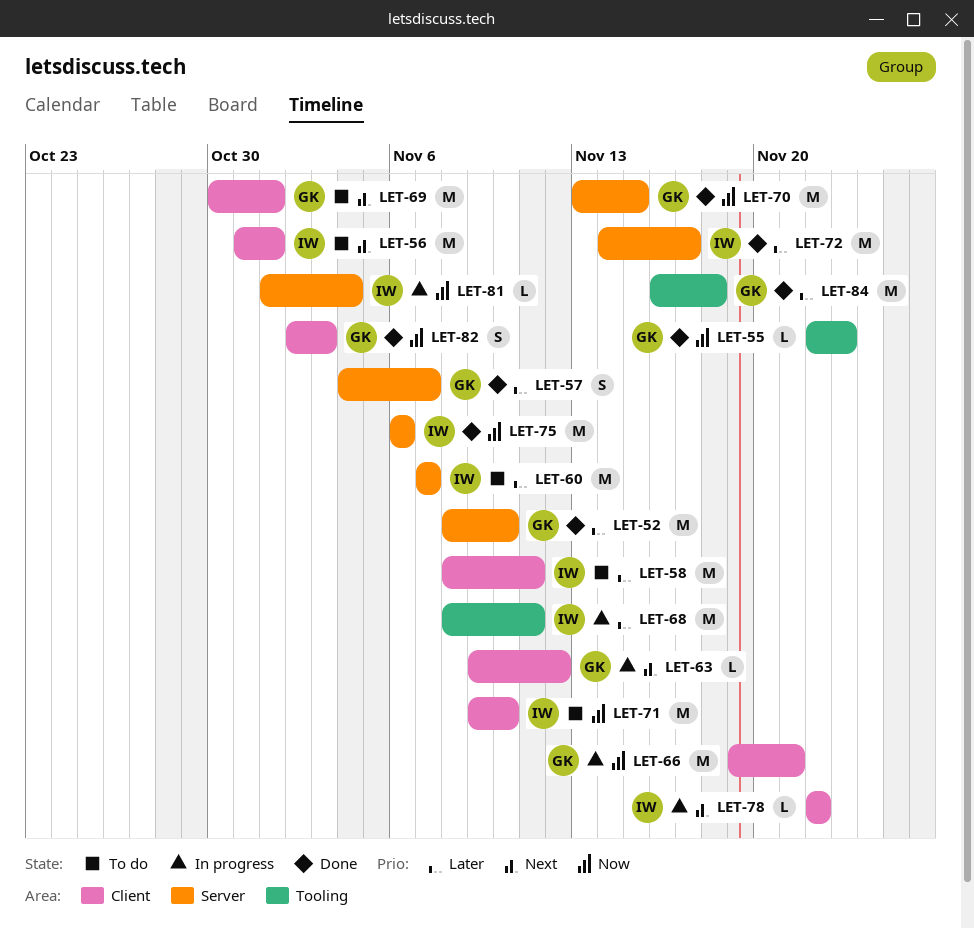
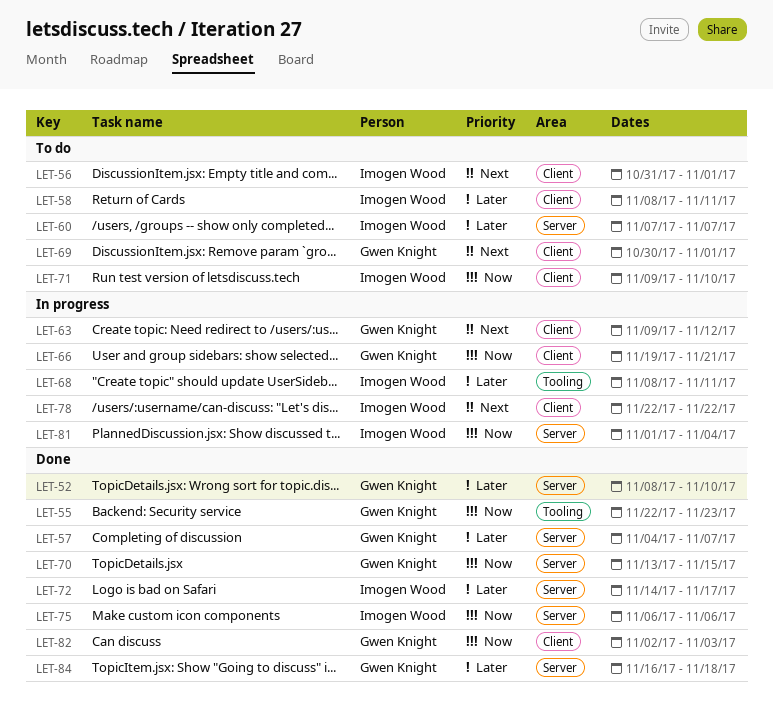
LET-84, label: Tooling -> Server

